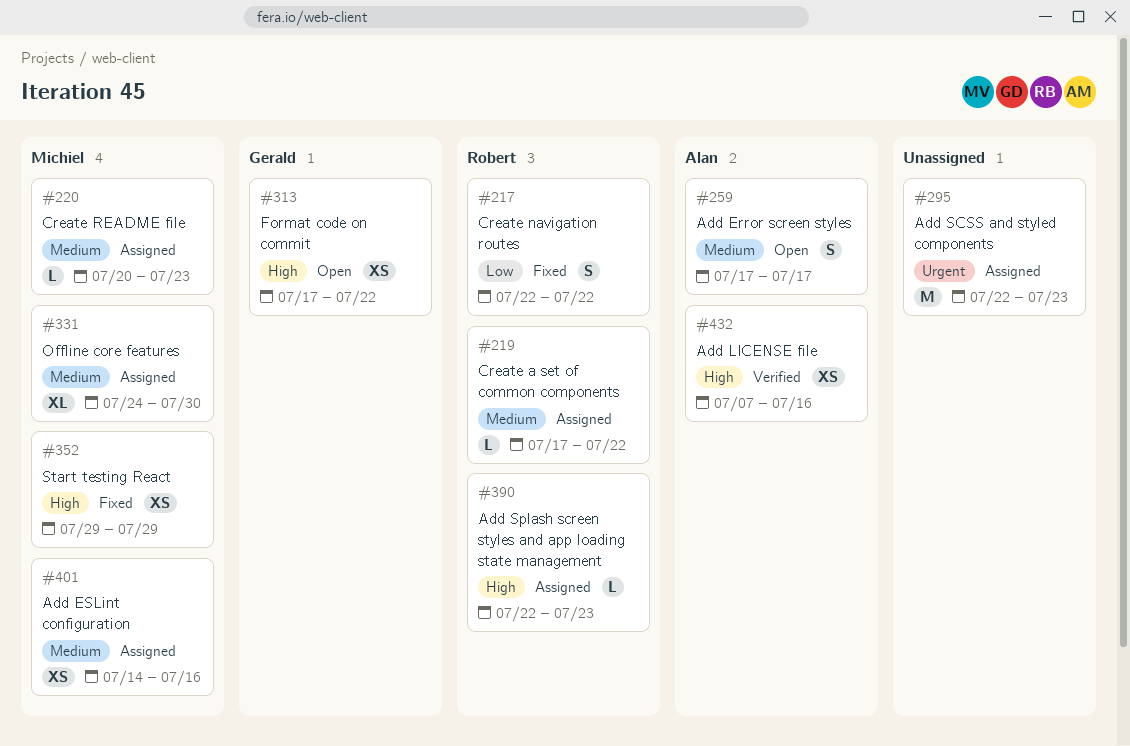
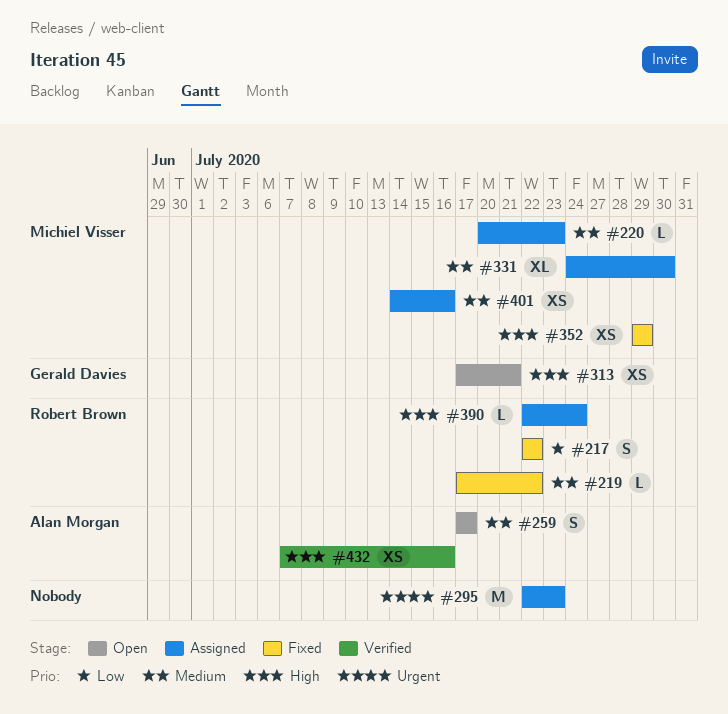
#219, status: Assigned -> Fixed
#313, due: Jul 22 -> Jul 21
#390, due: Jul 23 -> Jul 24

